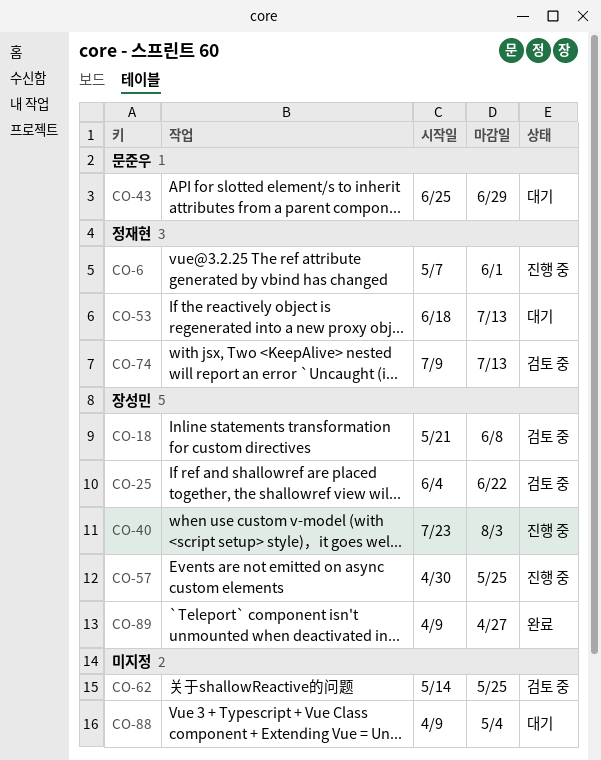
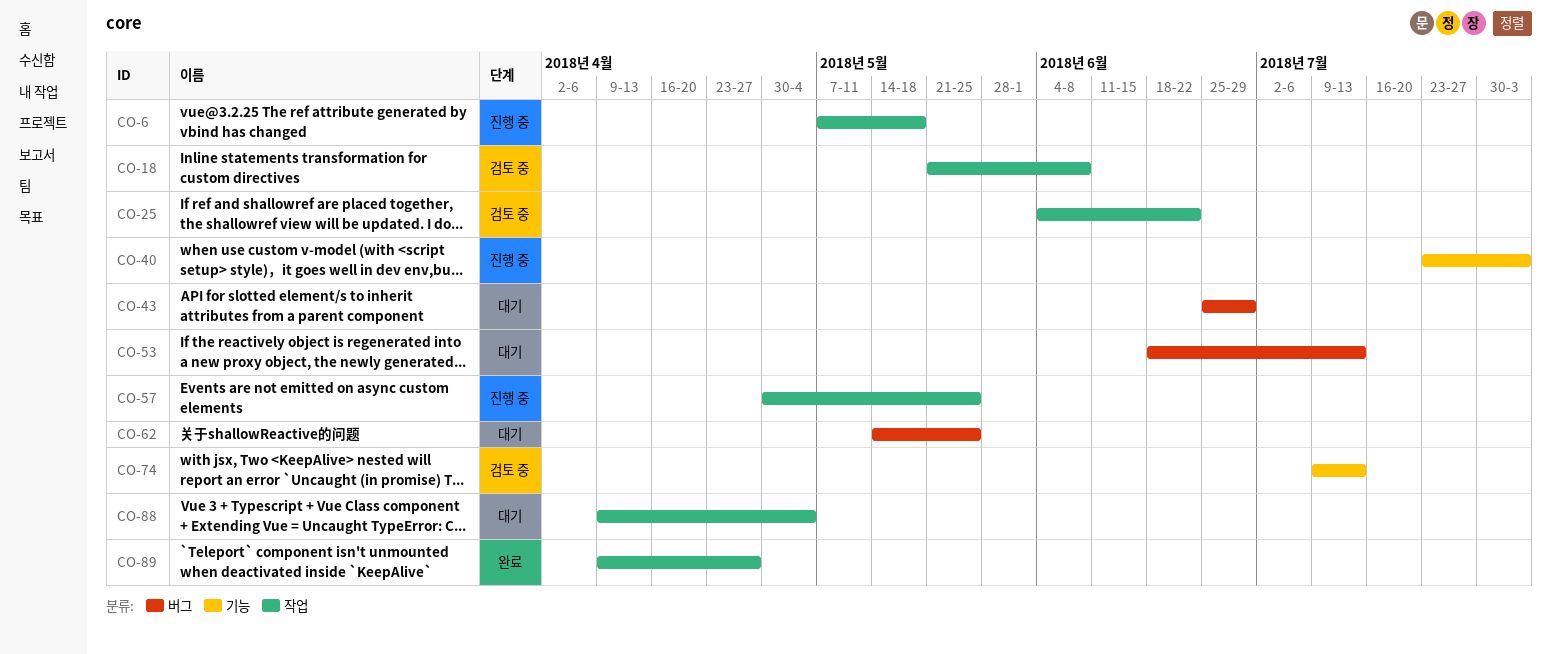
CO-6, due: Jun 1 -> May 18
CO-62, status: 검토 중 -> 대기

